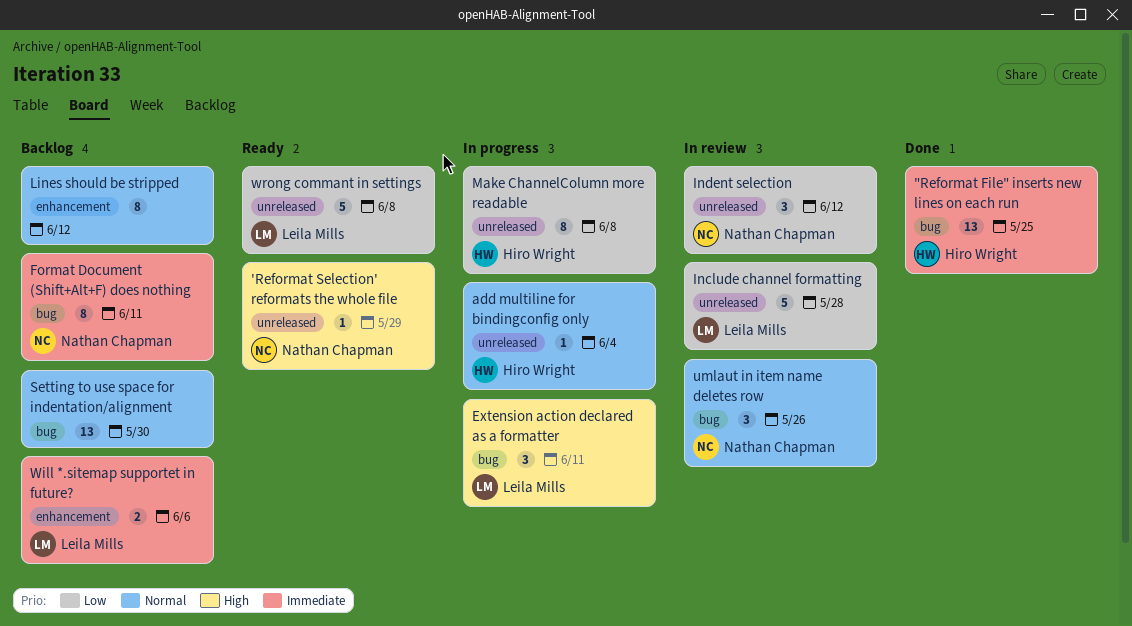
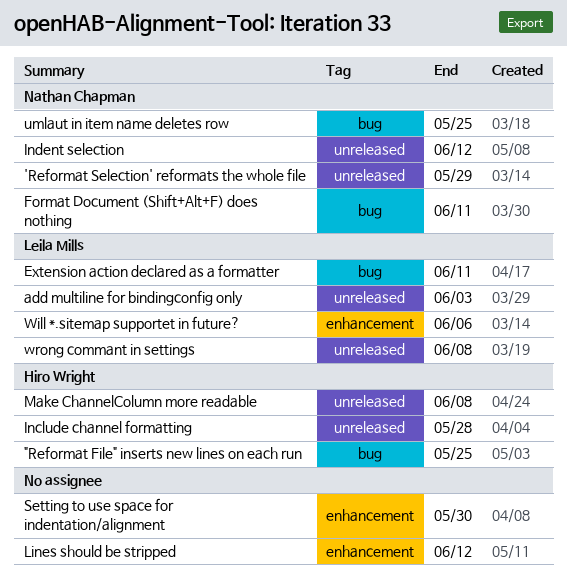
add multiline for bindingconfig only, owner: Hiro Wright -> Leila Mills
add multiline for bindingconfig only, due: Jun 4 -> Jun 3
Include channel formatting, owner: Leila Mills -> Hiro Wright
Setting to use space for indentation/alignment, label: bug -> enhancement
umlaut in item name deletes row, due: May 26 -> May 25

